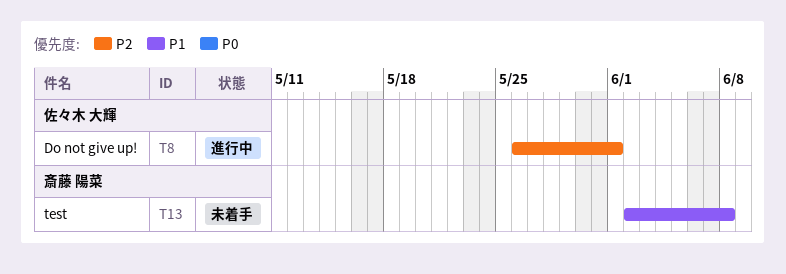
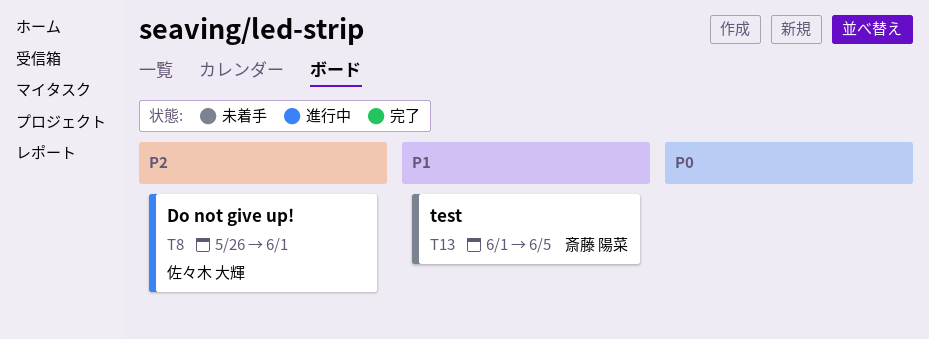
T13, start: Jun 2 -> Jun 1
T13, due: Jun 8 -> Jun 5

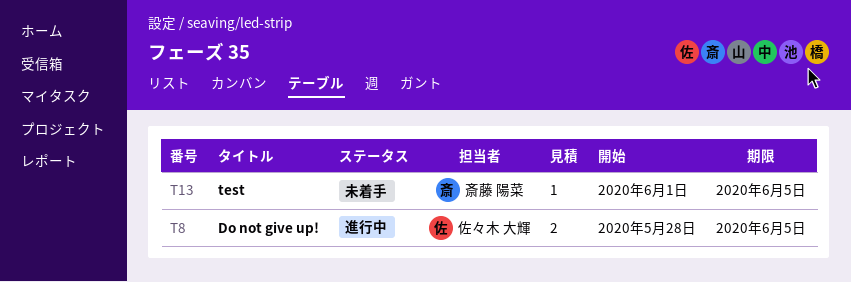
T8, start: May 26 -> May 28
T8, due: Jun 1 -> Jun 5

